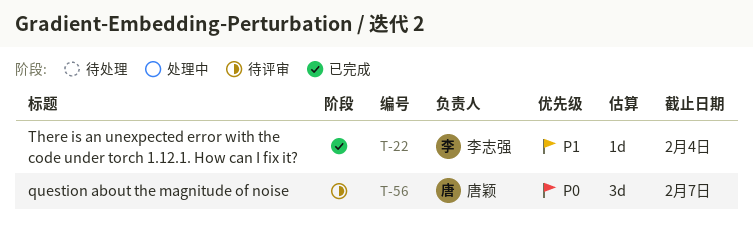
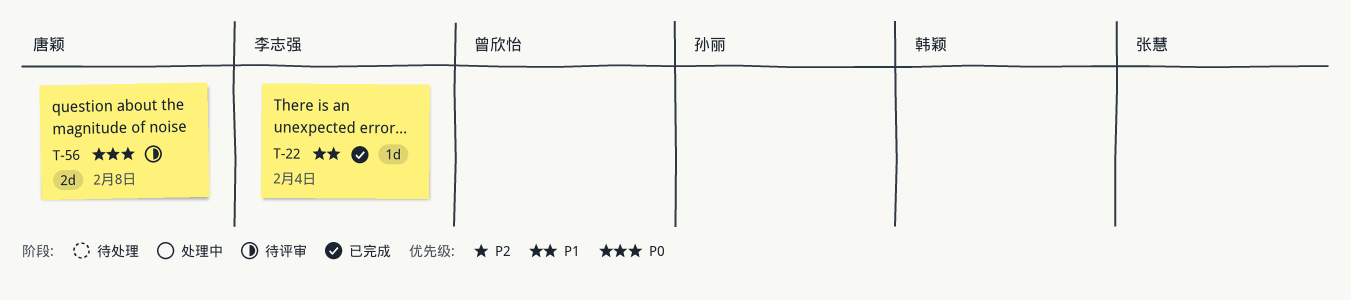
T-56, estimate: 3d -> 2d
T-56, due: Feb 7 -> Feb 8

